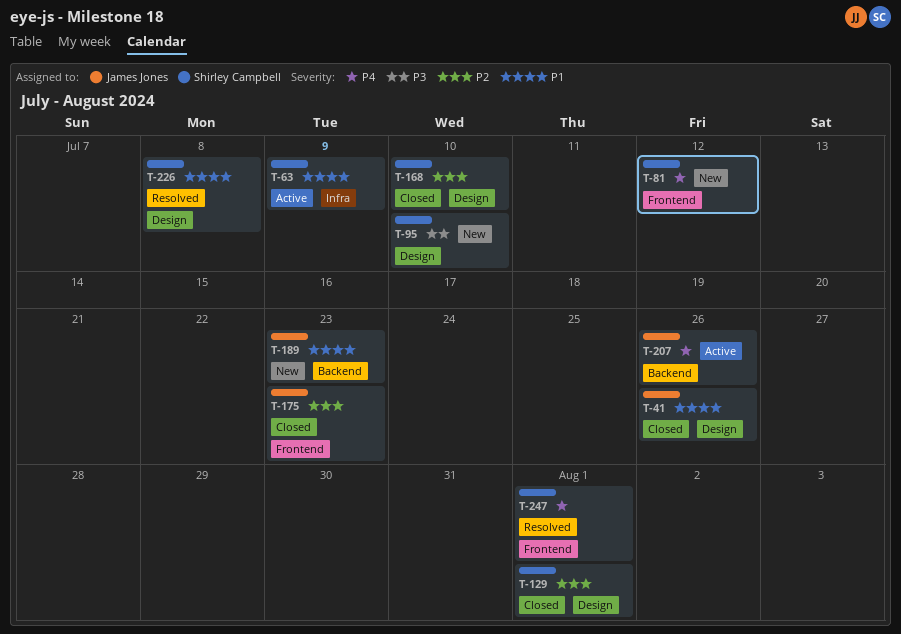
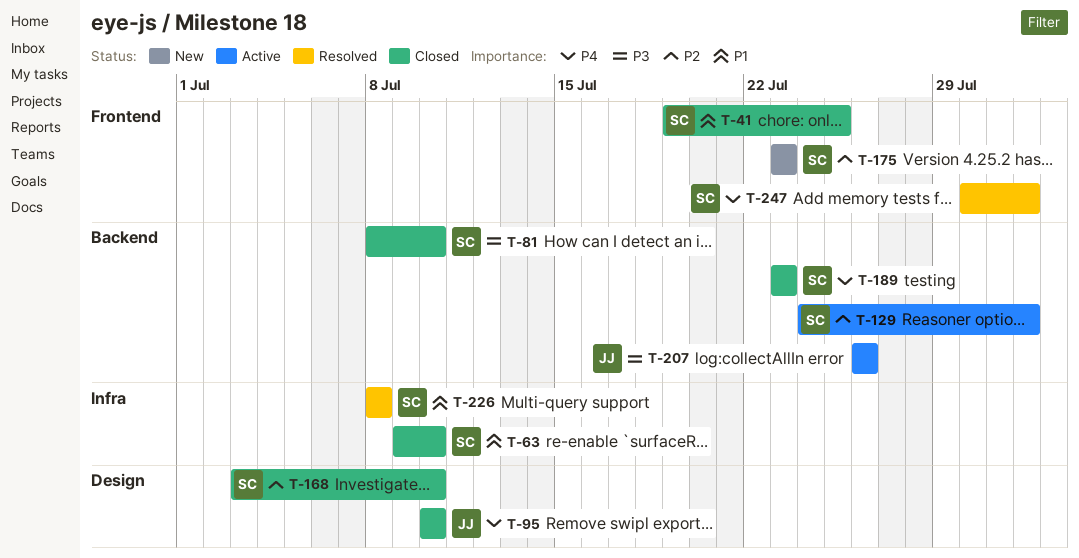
T-41, owner: James Jones -> Shirley Campbell
T-41, label: Design -> Frontend
T-41, due: Jul 26 -> Jul 25
T-63, status: Active -> Closed
T-63, due: Jul 9 -> Jul 10
T-81, status: New -> Closed
T-81, priority: P4 -> P3
T-81, label: Frontend -> Backend
T-81, due: Jul 12 -> Jul 10
T-95, status: New -> Closed
T-95, owner: Shirley Campbell -> James Jones
T-95, priority: P3 -> P4
T-129, status: Closed -> Active
T-129, label: Design -> Backend
T-175, status: Closed -> New
T-175, owner: James Jones -> Shirley Campbell
T-189, status: New -> Closed
T-189, owner: James Jones -> Shirley Campbell
T-189, priority: P1 -> P4
T-207, priority: P4 -> P3
T-226, label: Design -> Infra

